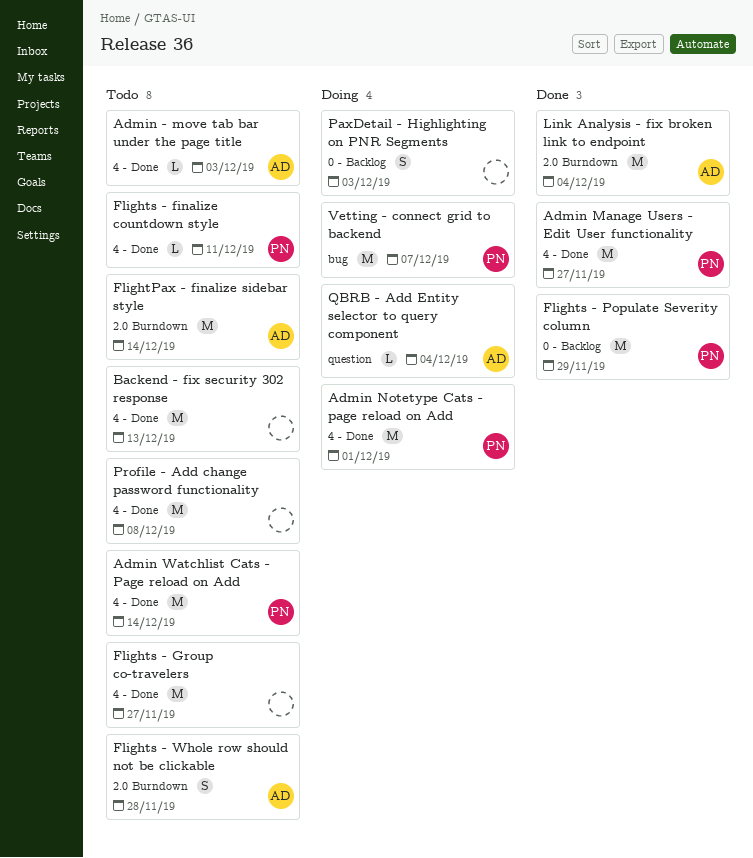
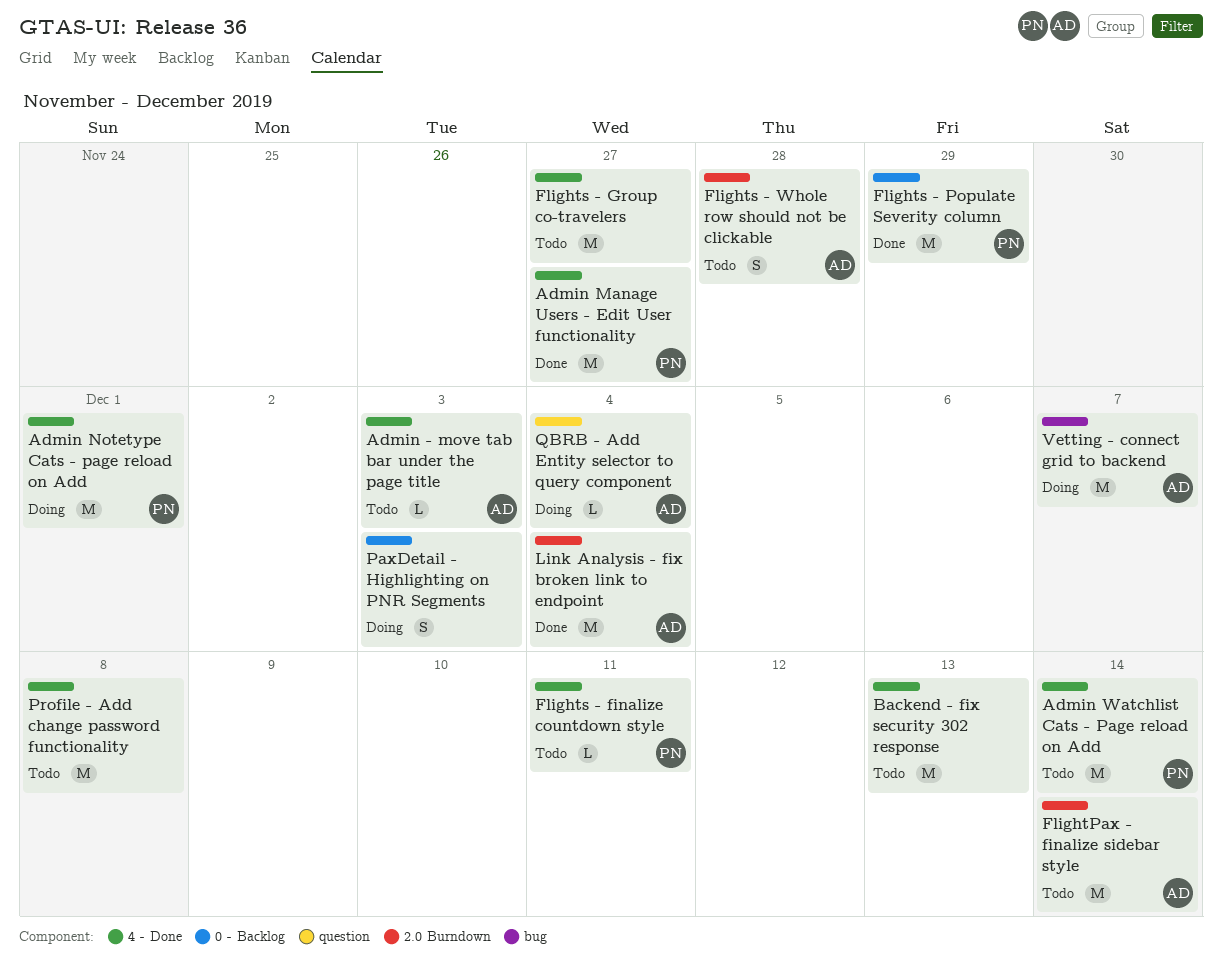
Vetting - connect grid to backend, owner: PN -> AD

